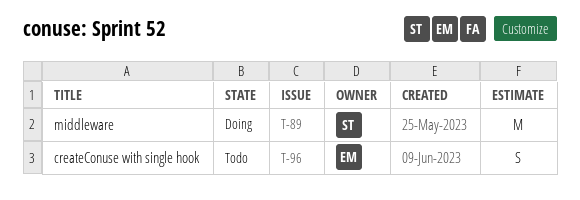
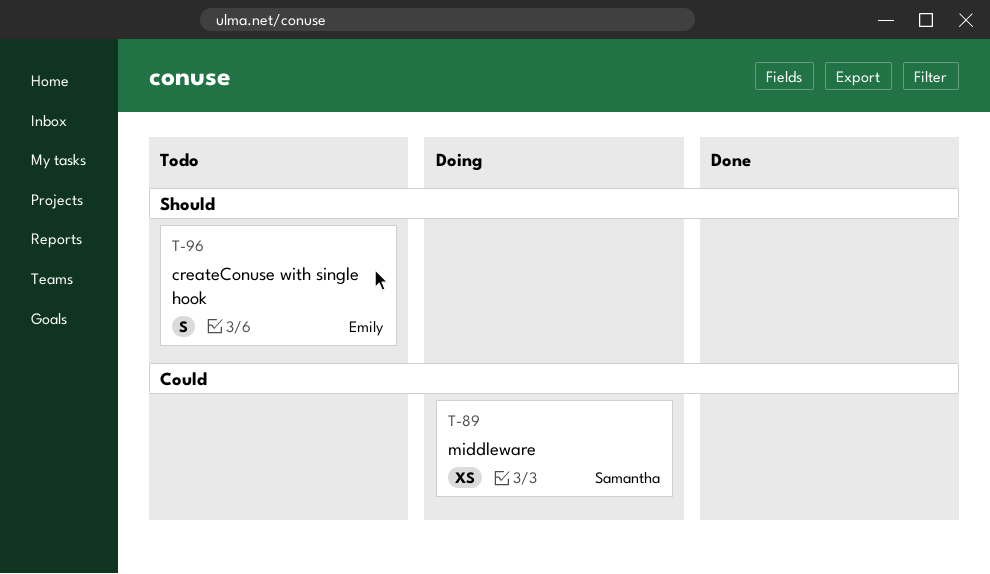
T-89, estimate: M -> XS

